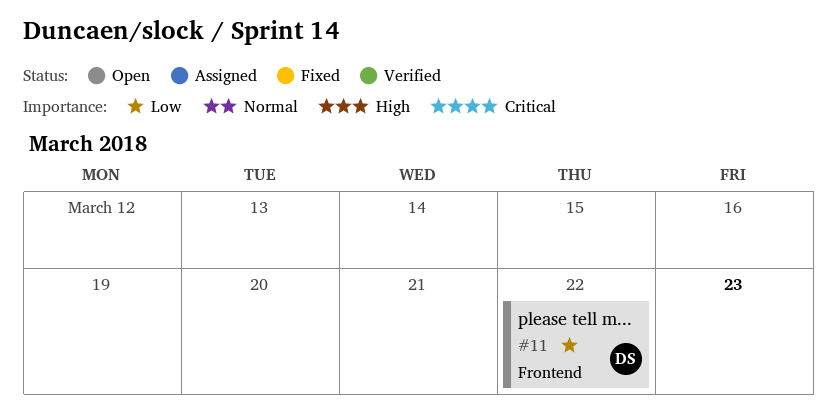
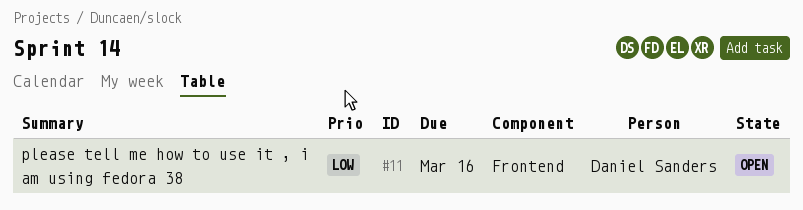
#11, due: Mar 22 -> Mar 16

